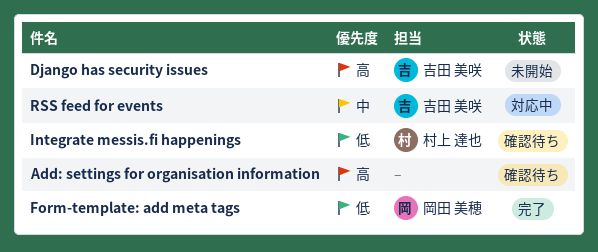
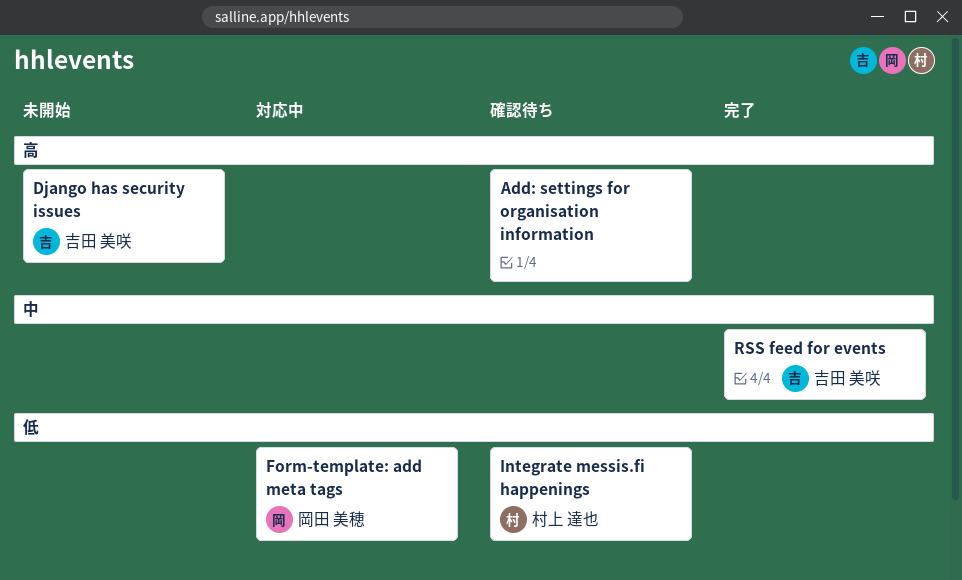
Form-template: add meta tags, status: 完了 -> 対応中
RSS feed for events, status: 対応中 -> 完了

